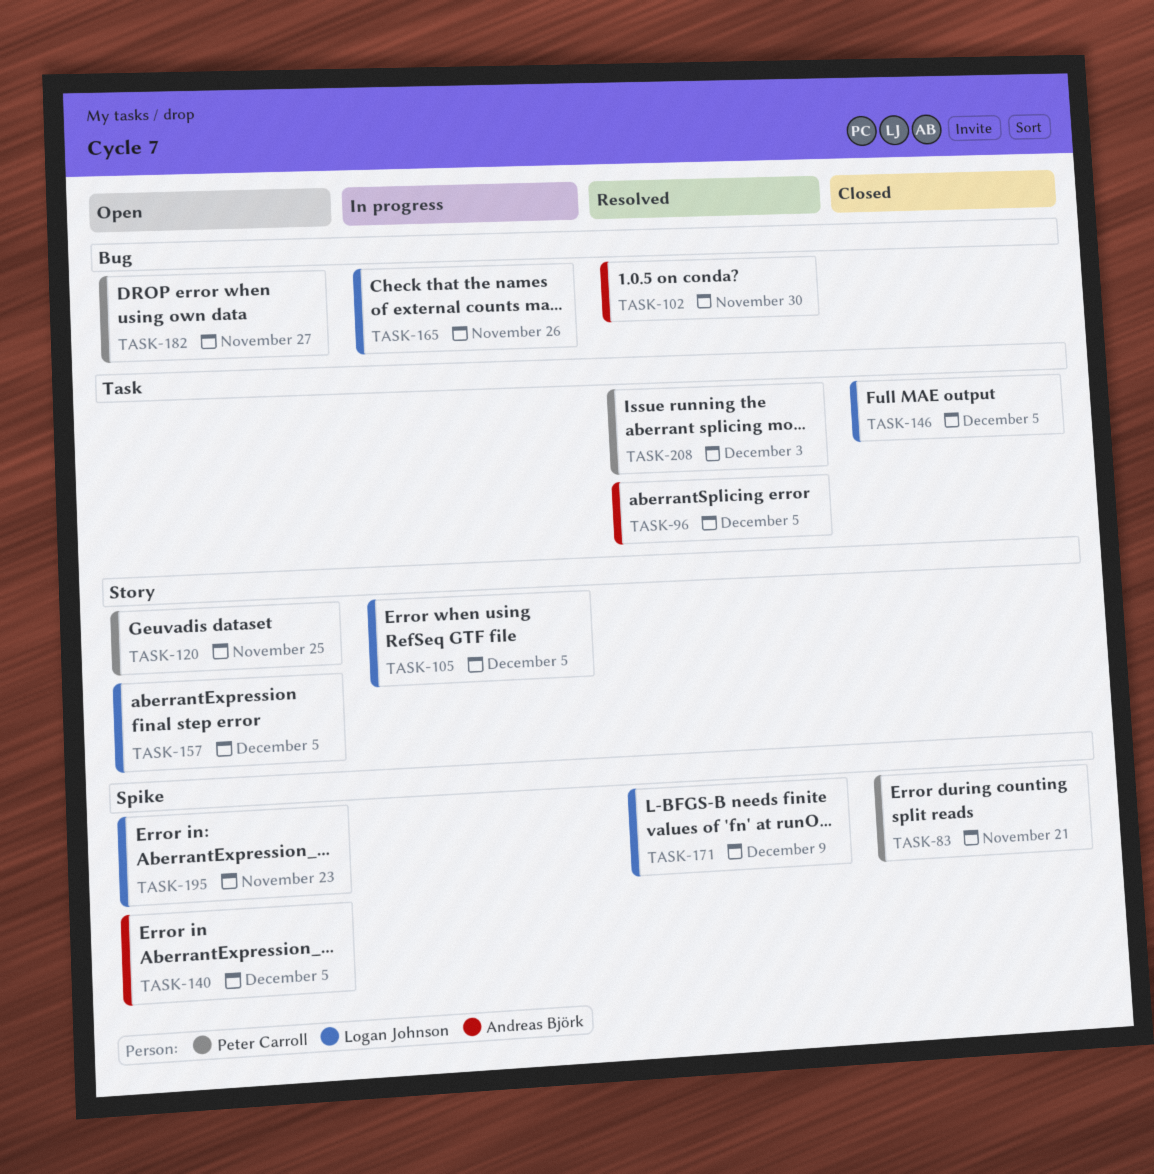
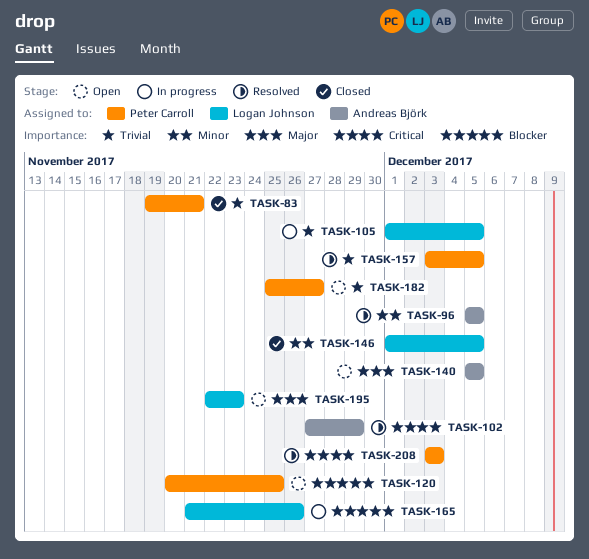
TASK-102, due: Nov 30 -> Nov 29
TASK-157, status: Open -> Resolved
TASK-157, owner: Logan Johnson -> Peter Carroll
TASK-171: present -> none

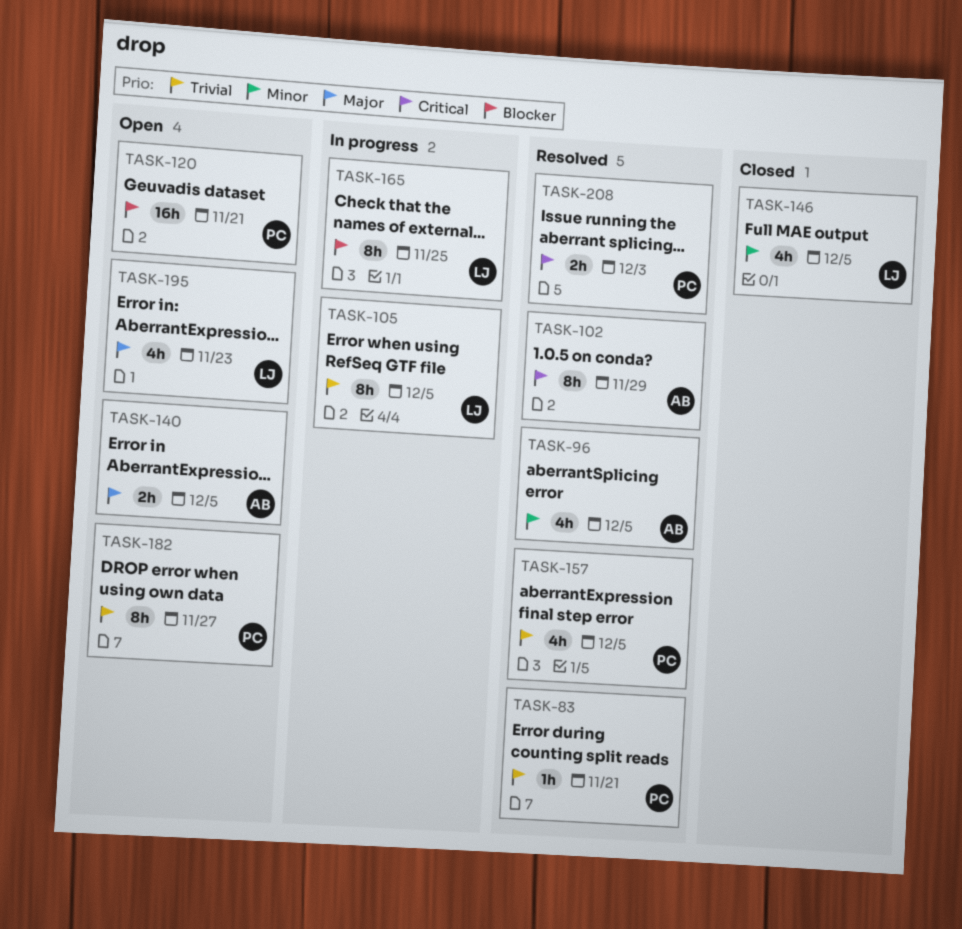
TASK-83, status: Closed -> Resolved
TASK-120, due: Nov 25 -> Nov 21
TASK-165, due: Nov 26 -> Nov 25

